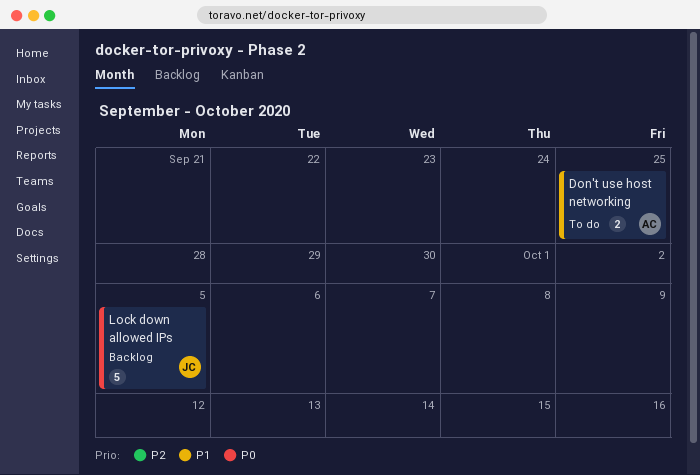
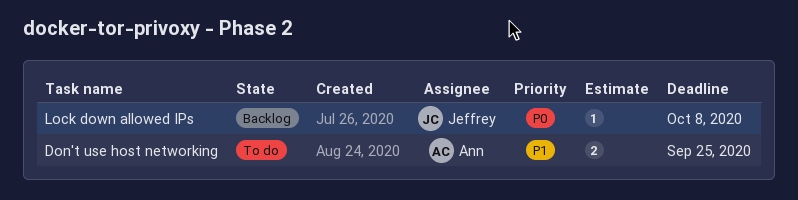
Lock down allowed IPs, estimate: 5 -> 1
Lock down allowed IPs, due: Oct 5 -> Oct 8

